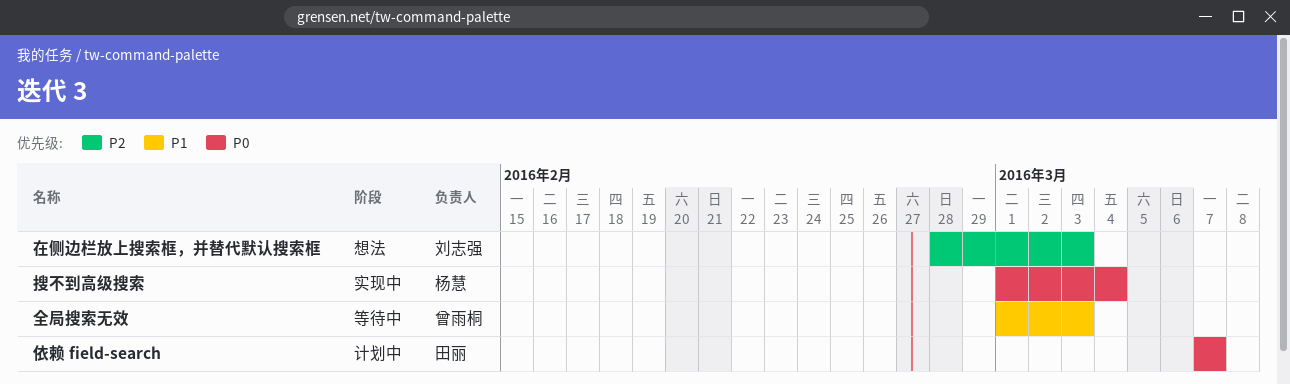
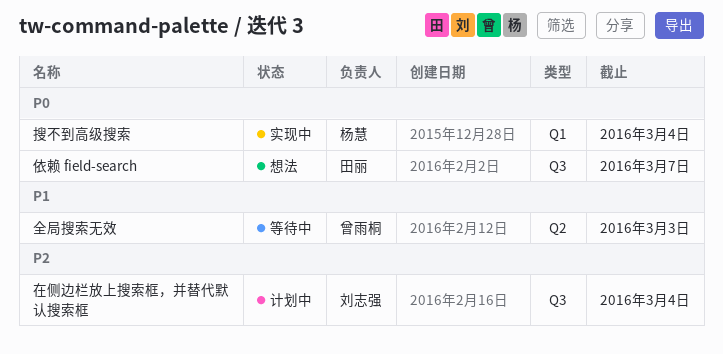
依赖 field-search, status: 计划中 -> 想法
在侧边栏放上搜索框，并替代默认搜索框, status: 想法 -> 计划中
在侧边栏放上搜索框，并替代默认搜索框, due: Mar 3 -> Mar 4

